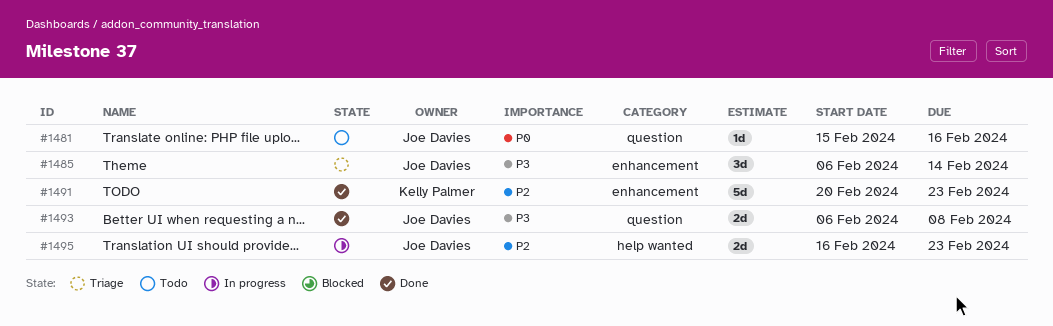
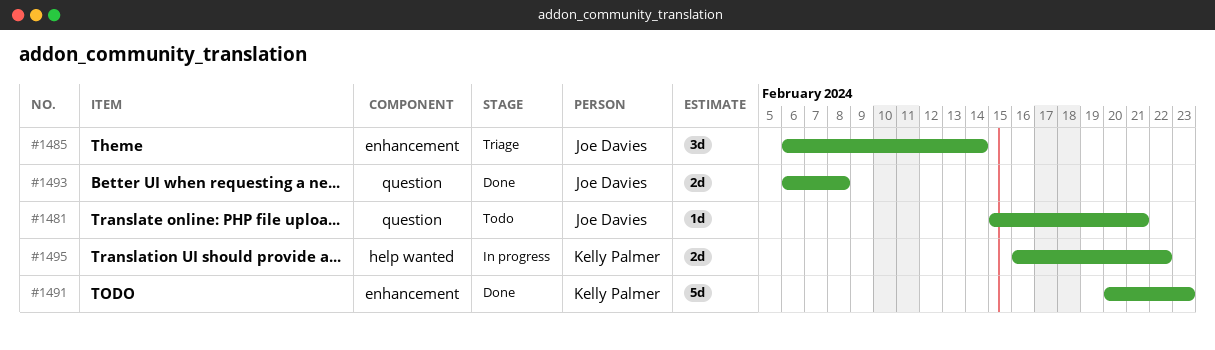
#1481, due: Feb 16 -> Feb 21
#1495, owner: Joe Davies -> Kelly Palmer
#1495, due: Feb 23 -> Feb 22

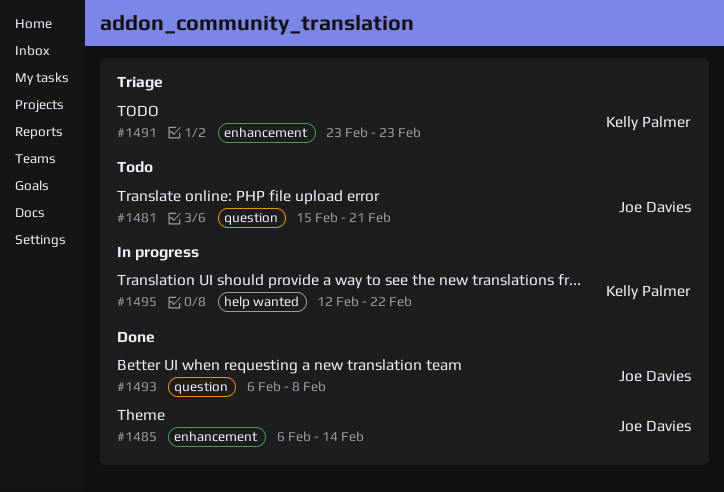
#1485, status: Triage -> Done
#1491, status: Done -> Triage
#1491, start: Feb 20 -> Feb 23
#1495, start: Feb 16 -> Feb 12

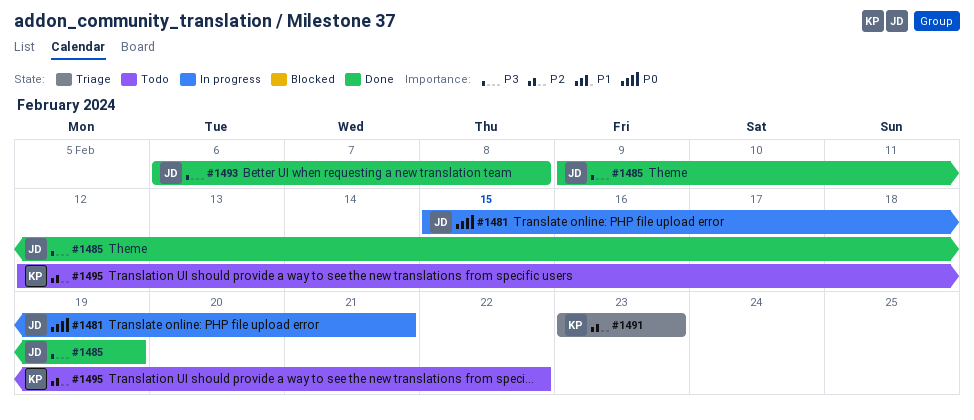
#1481, status: Todo -> In progress
#1485, start: Feb 6 -> Feb 9
#1485, due: Feb 14 -> Feb 19
#1495, status: In progress -> Todo

